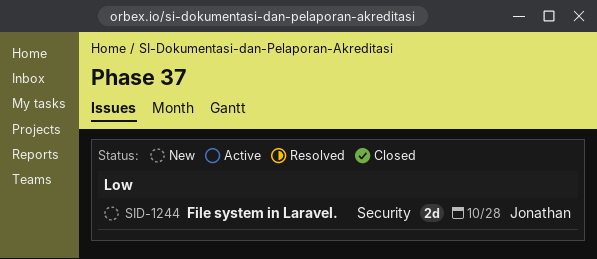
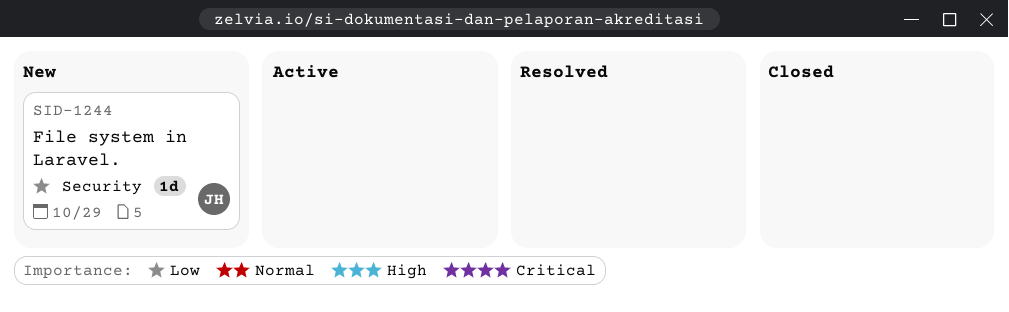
SID-1244, estimate: 2d -> 1d
SID-1244, due: Oct 28 -> Oct 29

